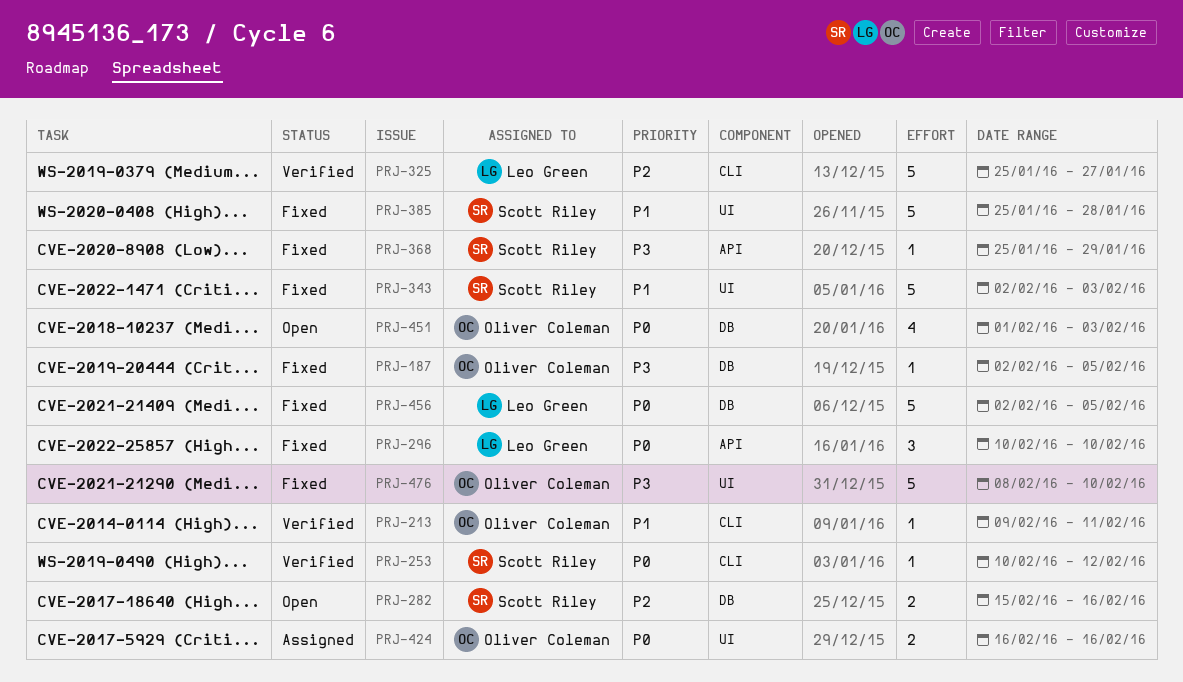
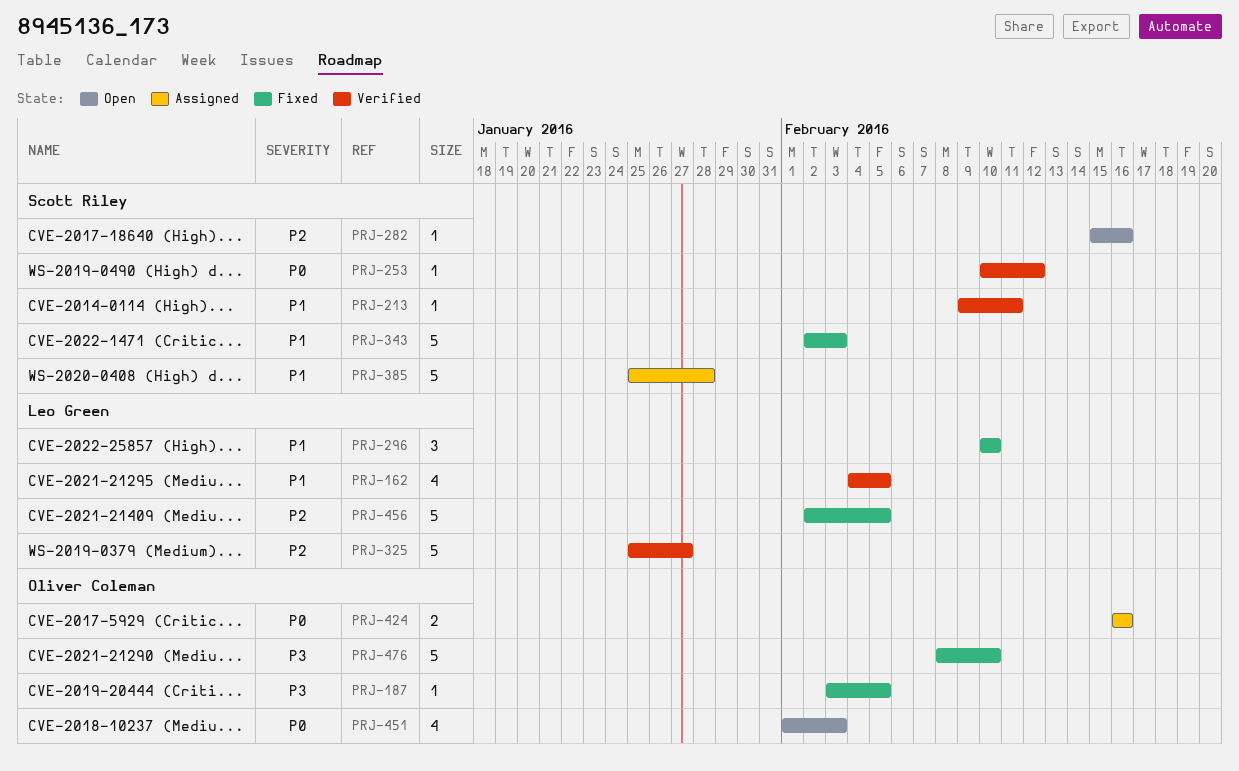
PRJ-162: none -> present
PRJ-187, start: Feb 2 -> Feb 3
PRJ-213, owner: Oliver Coleman -> Scott Riley
PRJ-282, estimate: 2 -> 1
PRJ-296, priority: P0 -> P1
PRJ-368: present -> none
PRJ-385, status: Fixed -> Assigned
PRJ-456, priority: P0 -> P2

